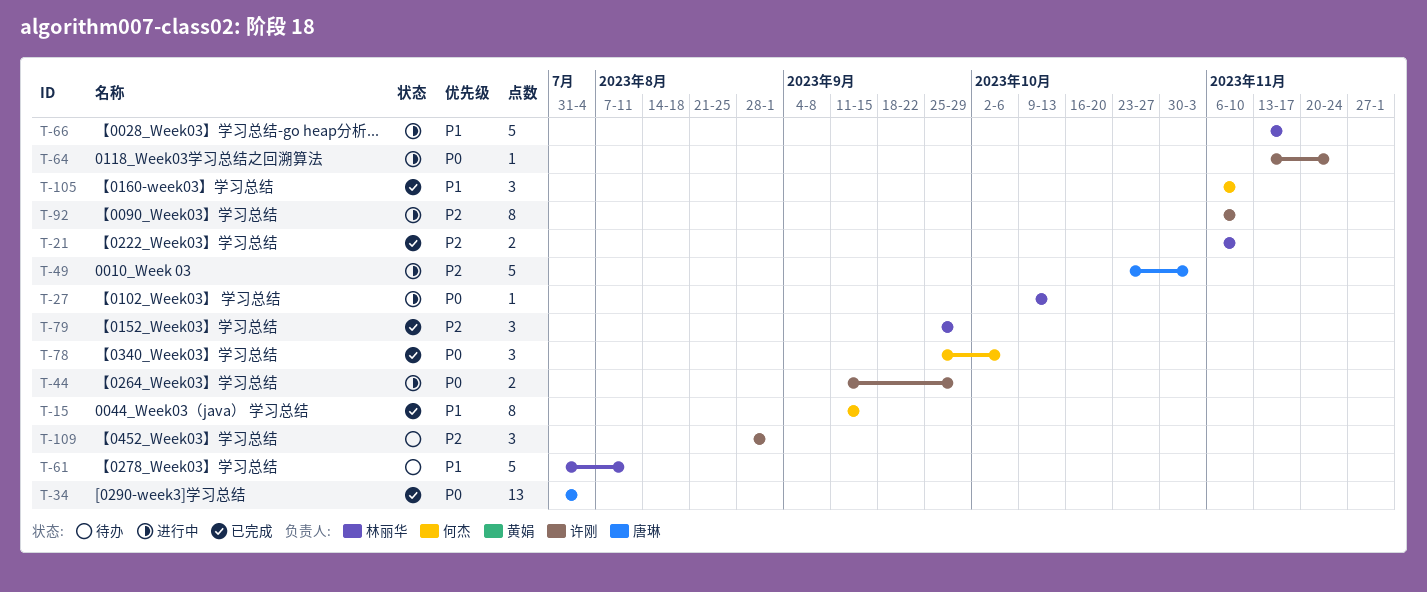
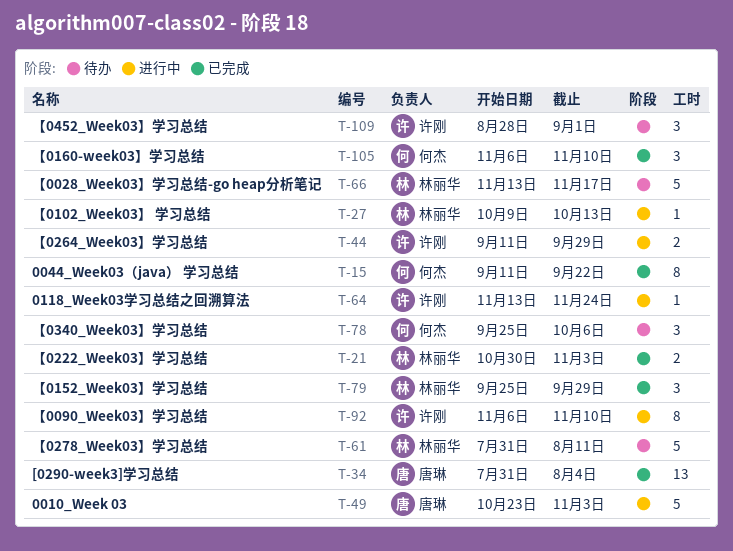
T-15, due: Sep 15 -> Sep 22
T-21, start: Nov 6 -> Oct 30
T-21, due: Nov 10 -> Nov 3
T-66, status: 进行中 -> 待办
T-78, status: 已完成 -> 待办

